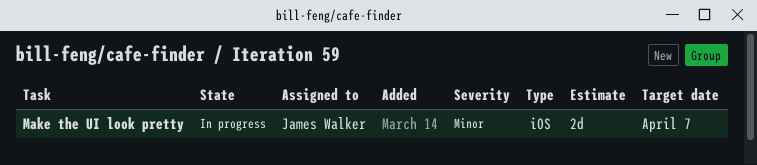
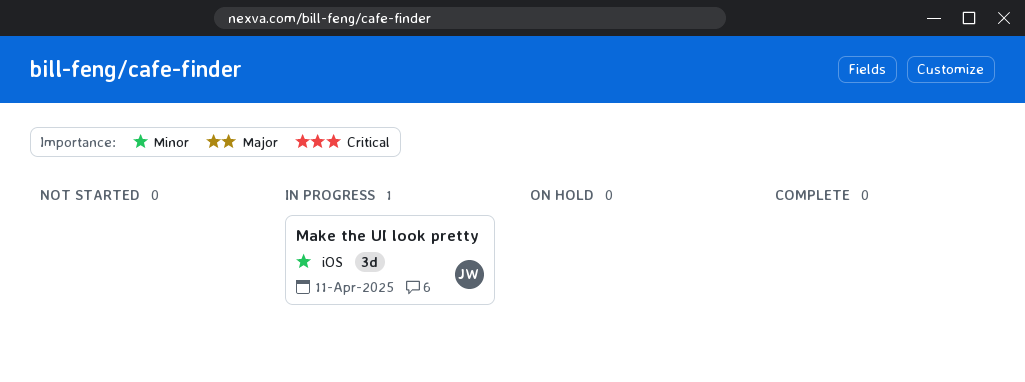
Make the UI look pretty, estimate: 2d -> 3d
Make the UI look pretty, due: Apr 7 -> Apr 11

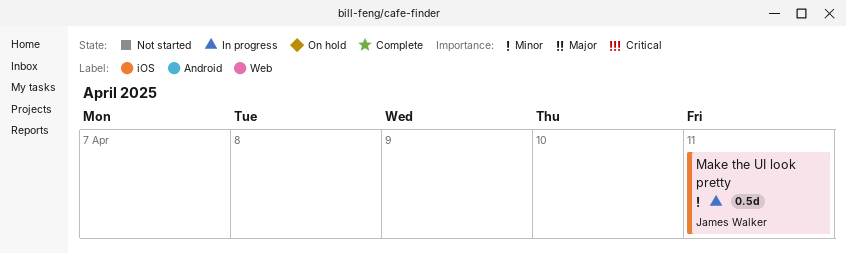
Make the UI look pretty, estimate: 3d -> 0.5d

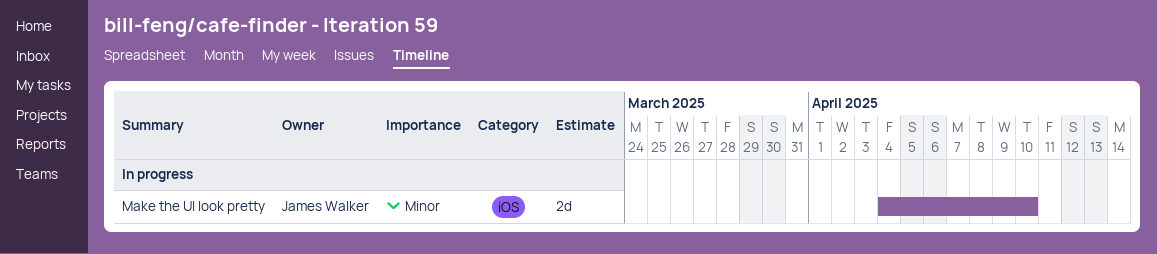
Make the UI look pretty, estimate: 0.5d -> 2d
Make the UI look pretty, due: Apr 11 -> Apr 10

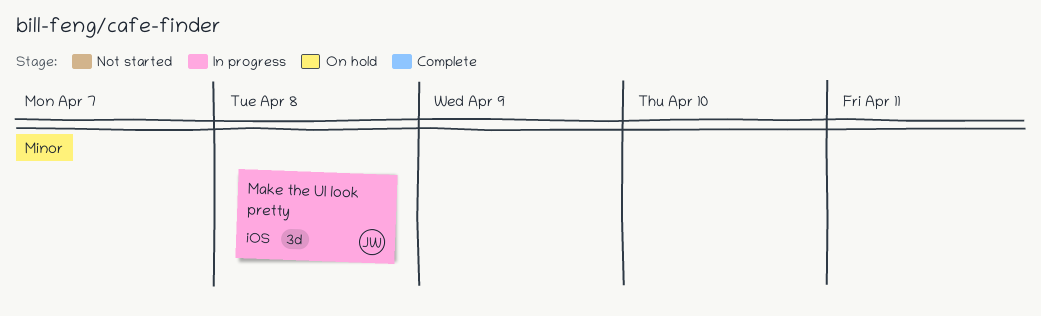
Make the UI look pretty, estimate: 2d -> 3d
Make the UI look pretty, due: Apr 10 -> Apr 8

